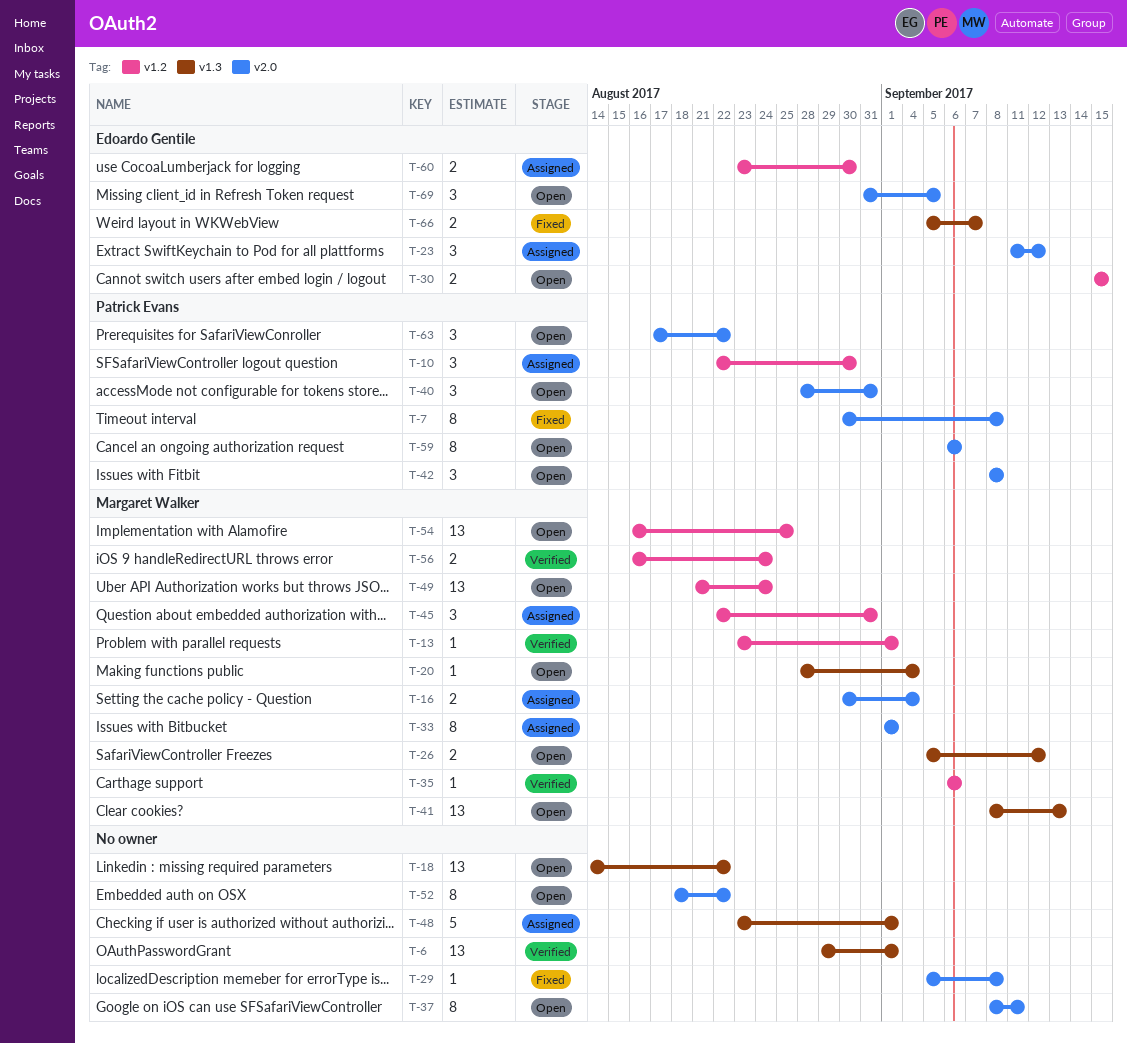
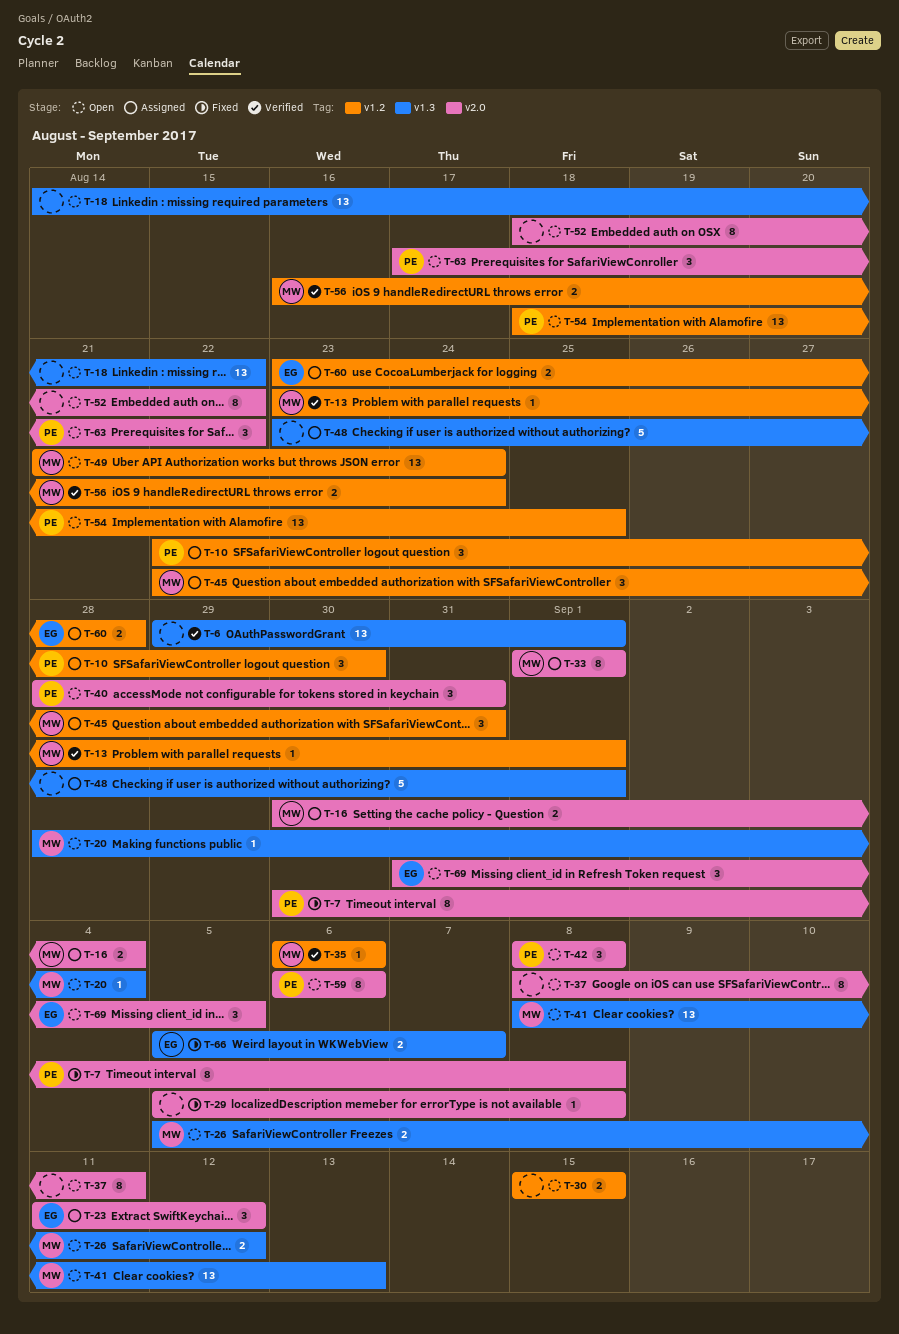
T-30, owner: Edoardo Gentile -> none
T-54, owner: Margaret Walker -> Patrick Evans
T-54, start: Aug 16 -> Aug 18
T-60, due: Aug 30 -> Aug 28

